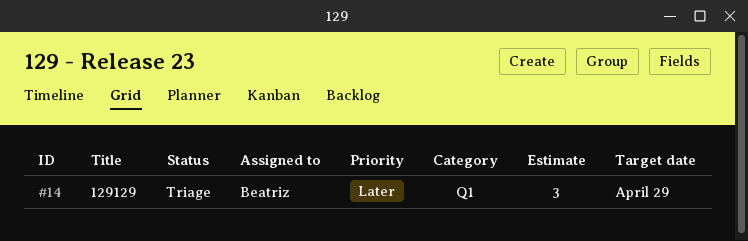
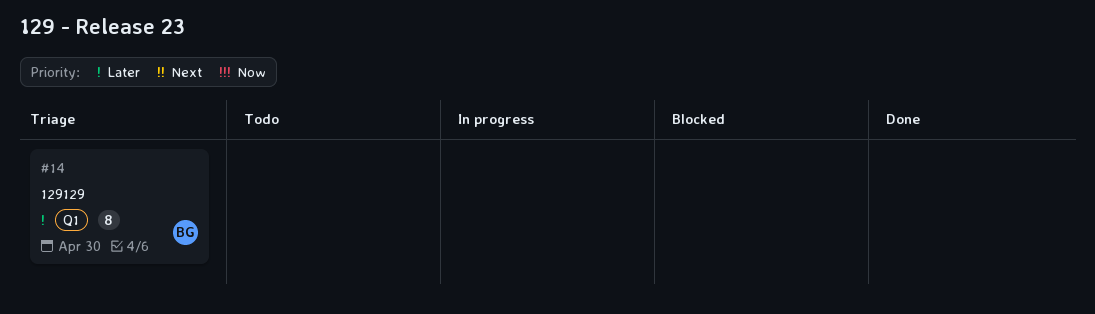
#14, estimate: 3 -> 8
#14, due: Apr 29 -> Apr 30

